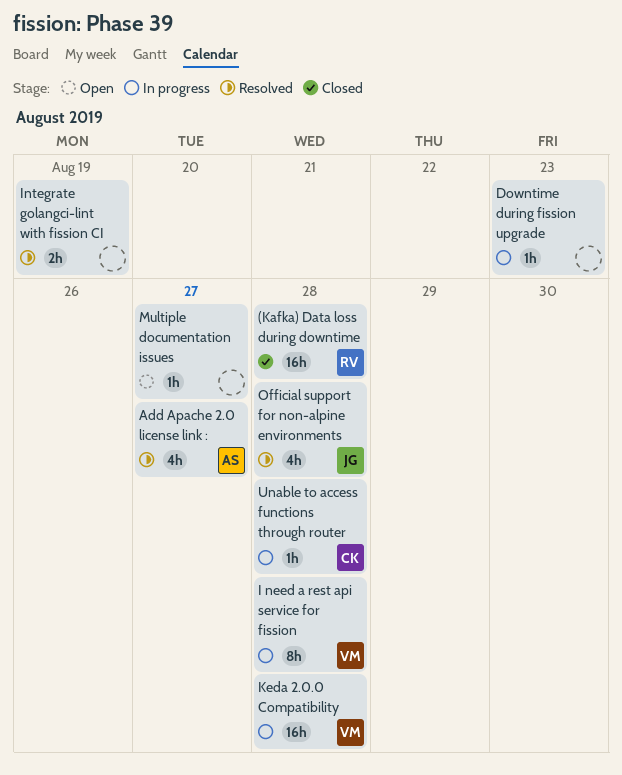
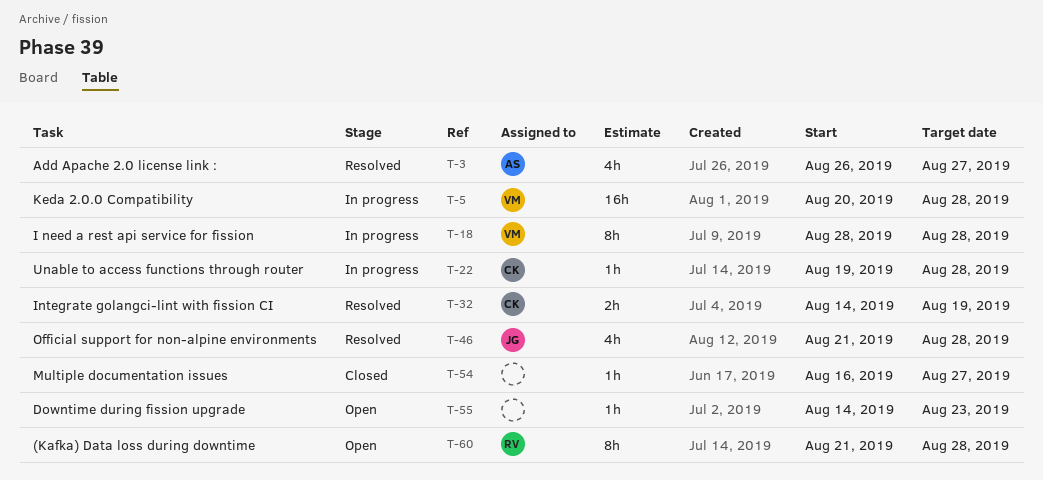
(Kafka) Data loss during downtime, status: Closed -> Open
(Kafka) Data loss during downtime, estimate: 16h -> 8h
Downtime during fission upgrade, status: In progress -> Open
Integrate golangci-lint with fission CI, owner: none -> CK
Multiple documentation issues, status: Open -> Closed

